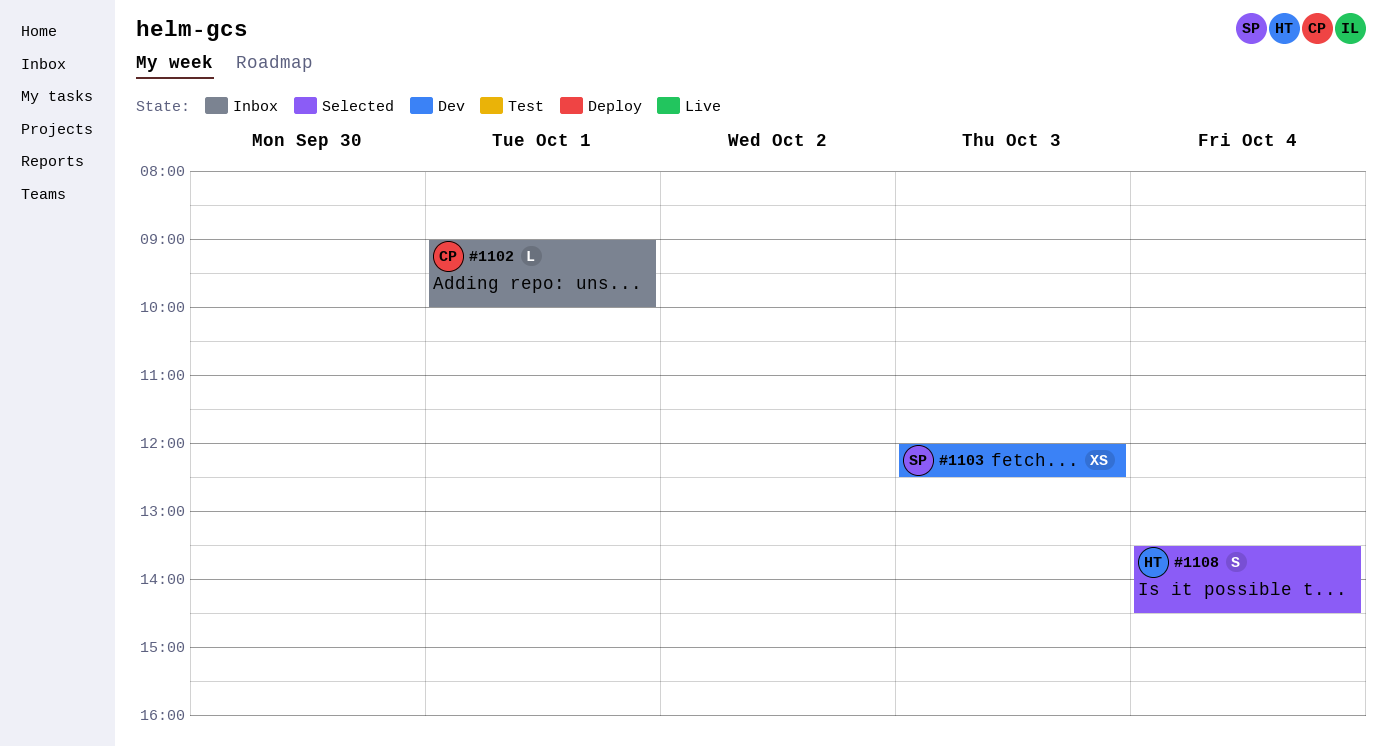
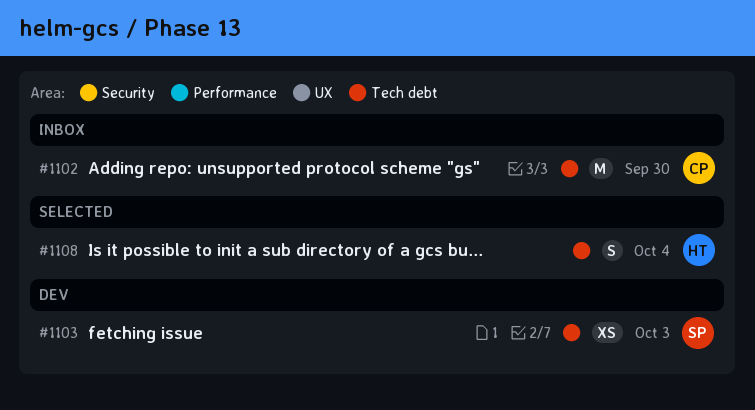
#1102, estimate: L -> M
#1102, day: Oct 1 -> Sep 30

